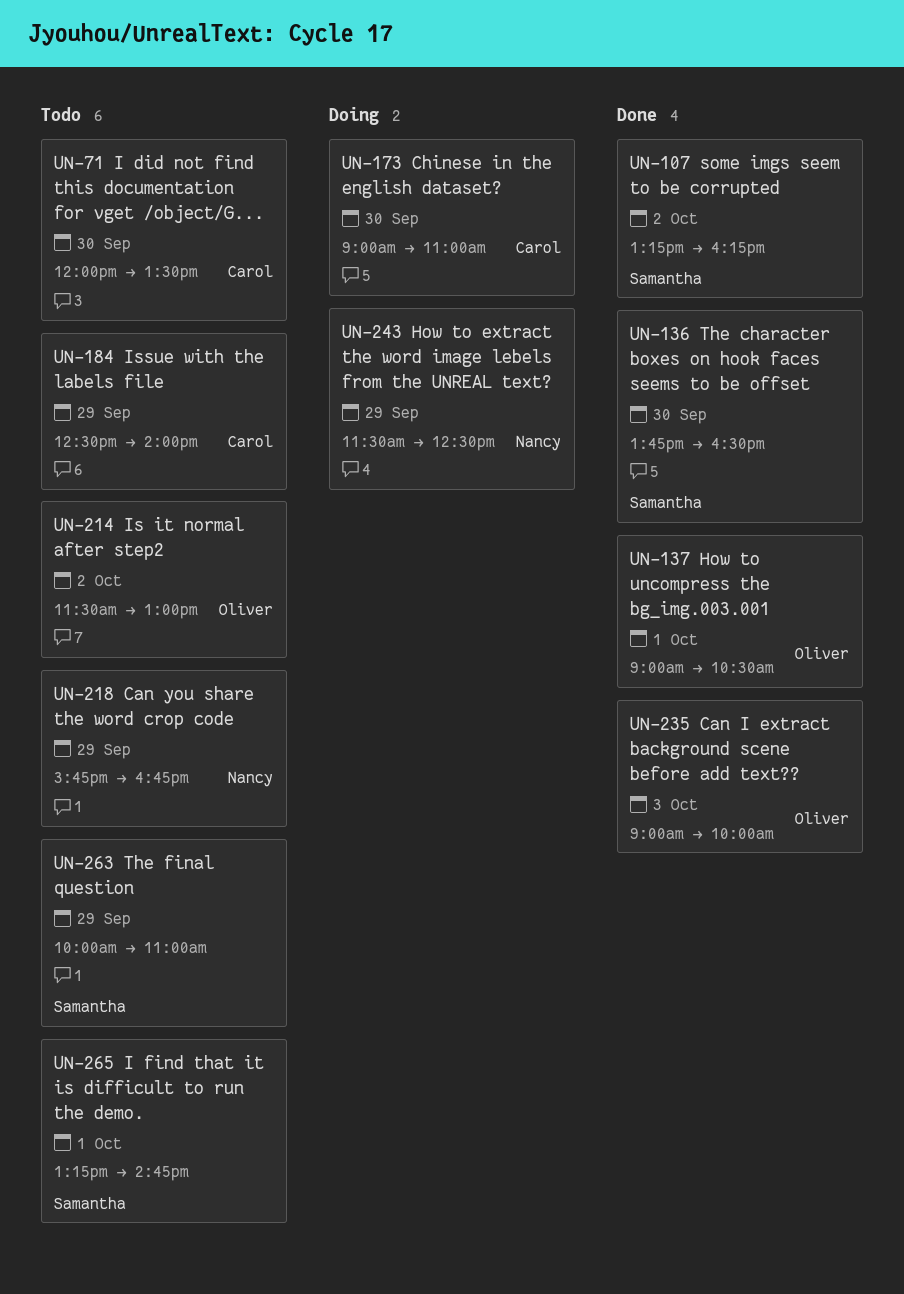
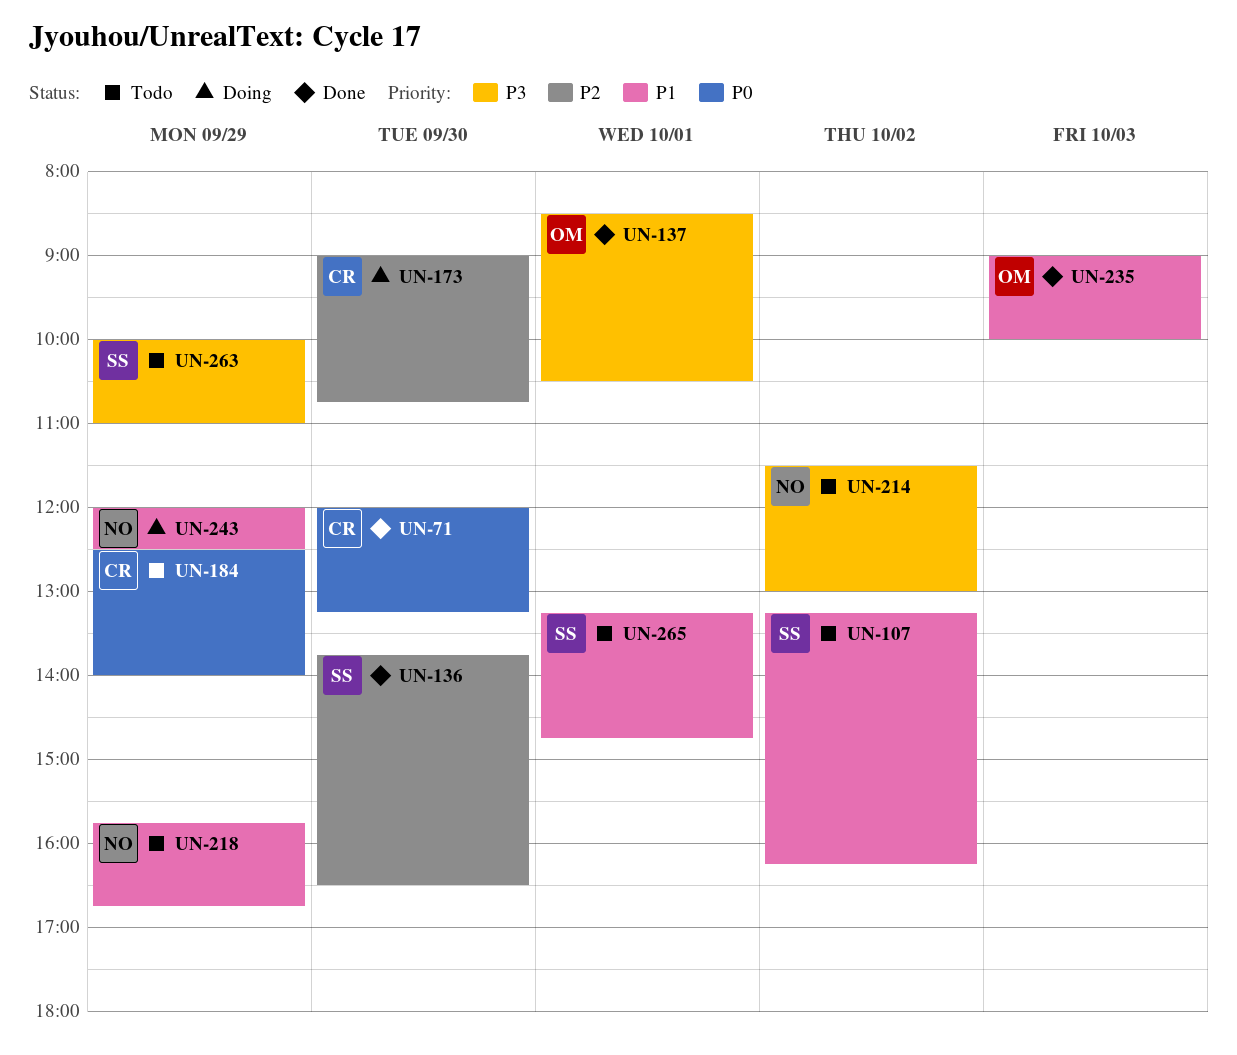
UN-71, status: Todo -> Done
UN-71, ends: 13:30 -> 13:15
UN-107, status: Done -> Todo
UN-137, begins: 09:00 -> 08:30
UN-173, ends: 11:00 -> 10:45
UN-214, owner: Oliver -> Nancy
UN-243, begins: 11:30 -> 12:00

